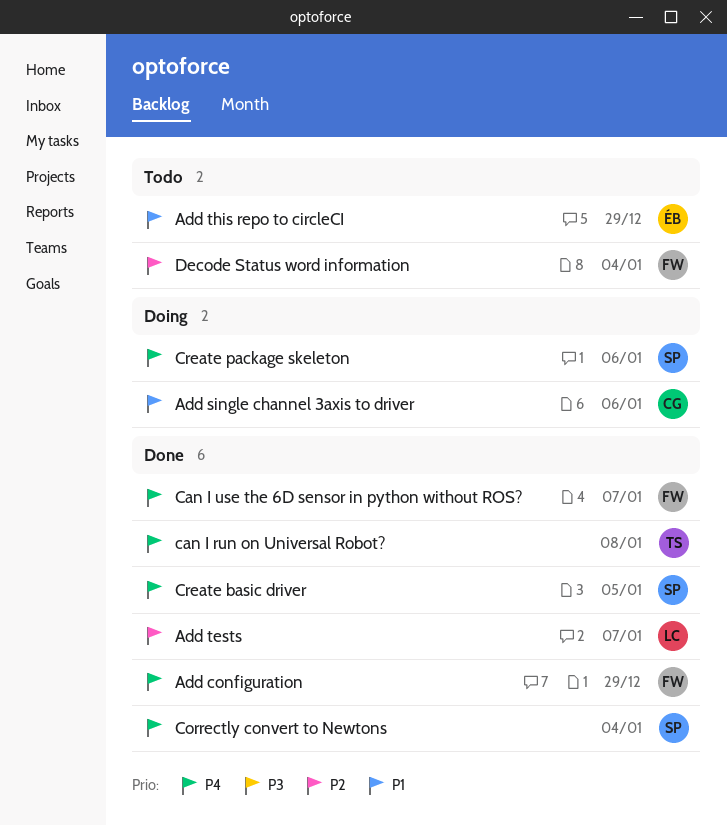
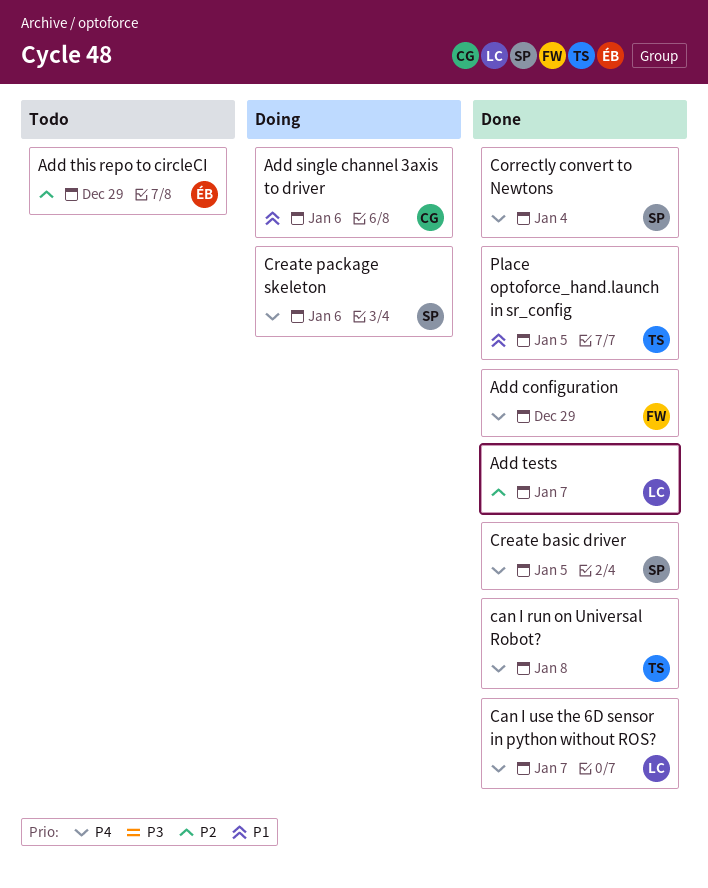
Add this repo to circleCI, priority: P1 -> P2
Can I use the 6D sensor in python without ROS?, owner: FW -> LC
Decode Status word information: present -> none
Place optoforce_hand.launch in sr_config: none -> present

